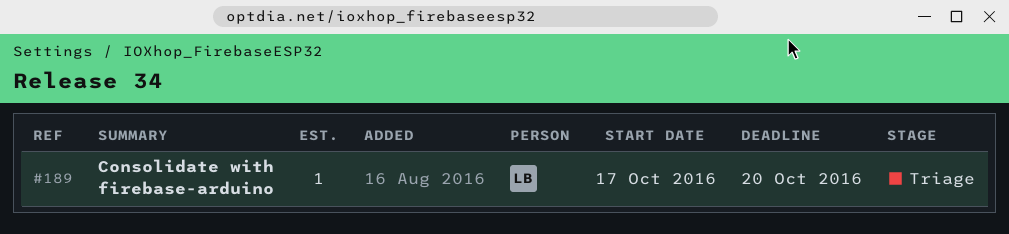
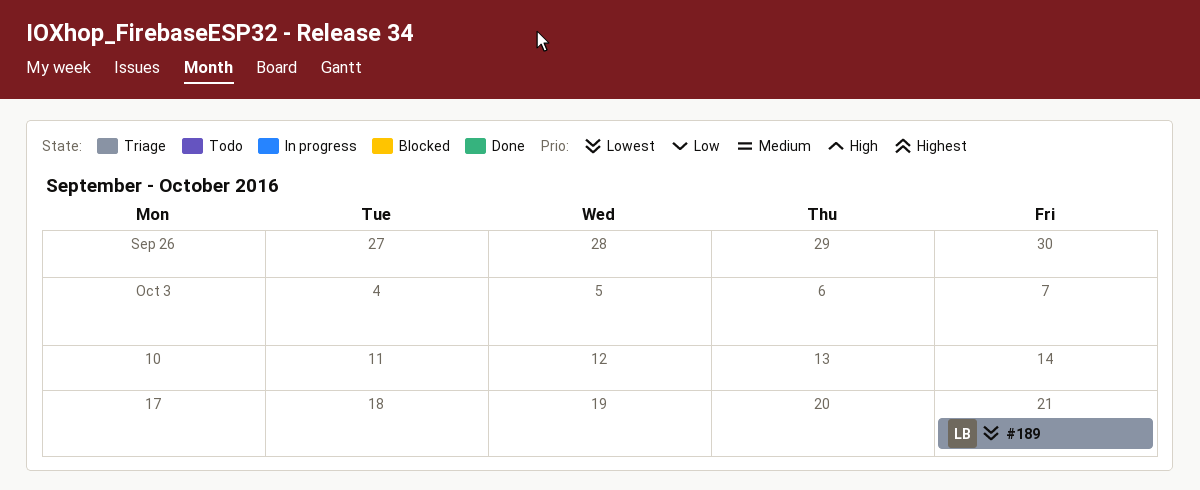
#189, start: Oct 17 -> Oct 21
#189, due: Oct 20 -> Oct 21

